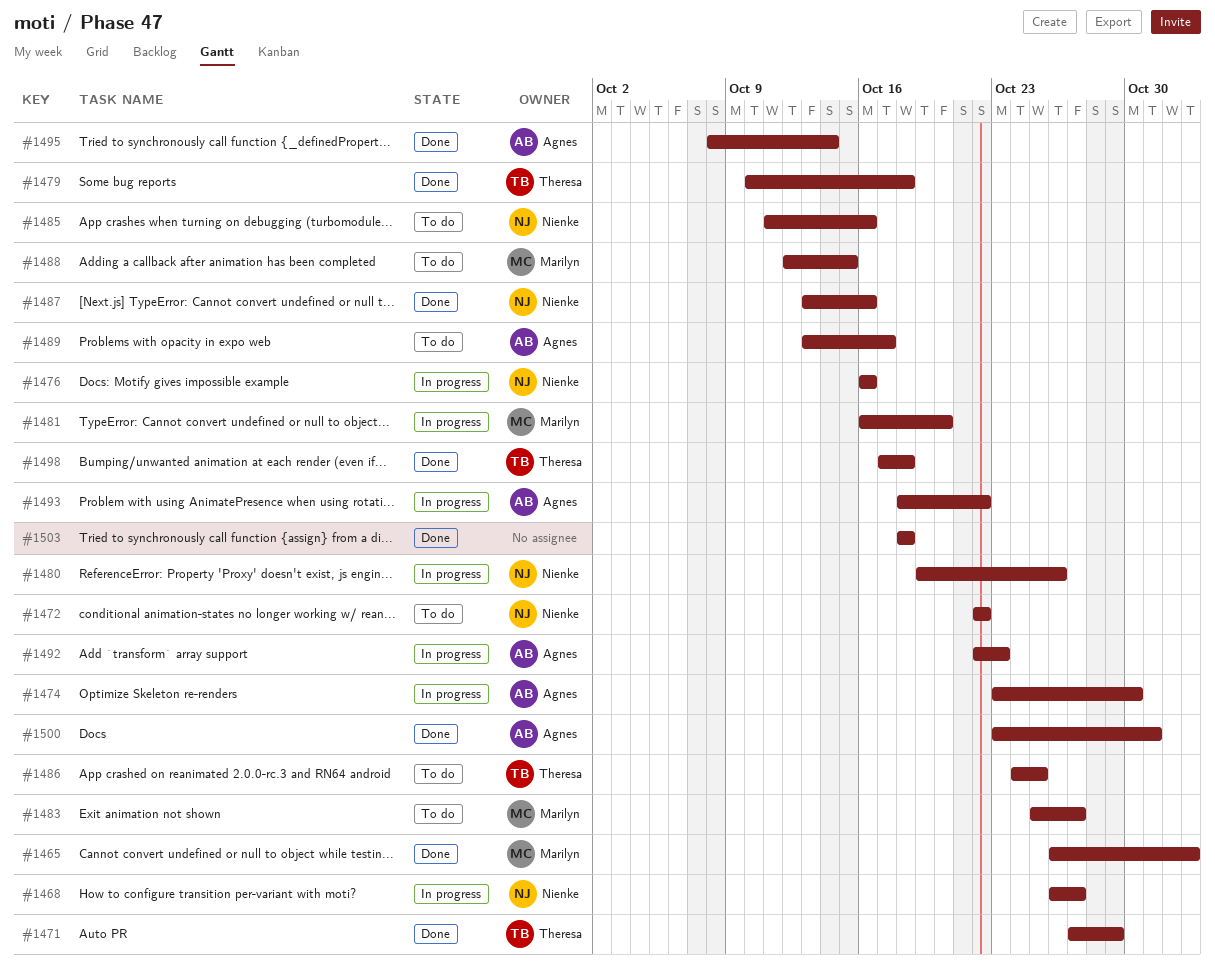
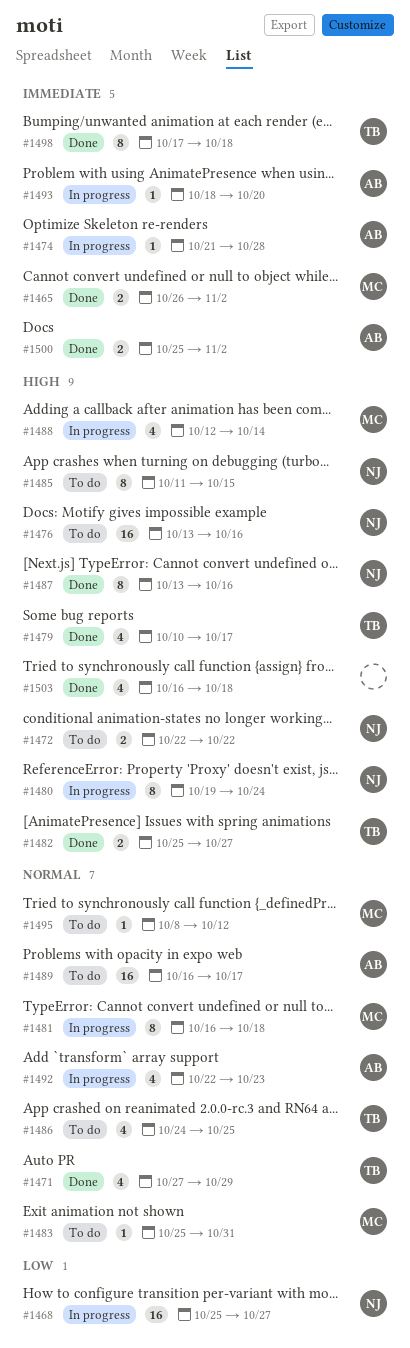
#1468, start: Oct 26 -> Oct 25
#1474, start: Oct 23 -> Oct 21
#1474, due: Oct 30 -> Oct 28
#1476, status: In progress -> To do
#1476, start: Oct 16 -> Oct 13
#1479, due: Oct 18 -> Oct 17
#1480, due: Oct 26 -> Oct 24
#1481, due: Oct 20 -> Oct 18
#1482: none -> present
#1483, due: Oct 27 -> Oct 31
#1485, due: Oct 16 -> Oct 15
#1488, status: To do -> In progress
#1488, due: Oct 15 -> Oct 14
#1489, start: Oct 13 -> Oct 16
#1493, due: Oct 22 -> Oct 20
#1495, status: Done -> To do
#1495, owner: Agnes -> Marilyn
#1495, due: Oct 14 -> Oct 12
#1500, start: Oct 23 -> Oct 25
#1500, due: Oct 31 -> Nov 2
#1503, start: Oct 18 -> Oct 16

